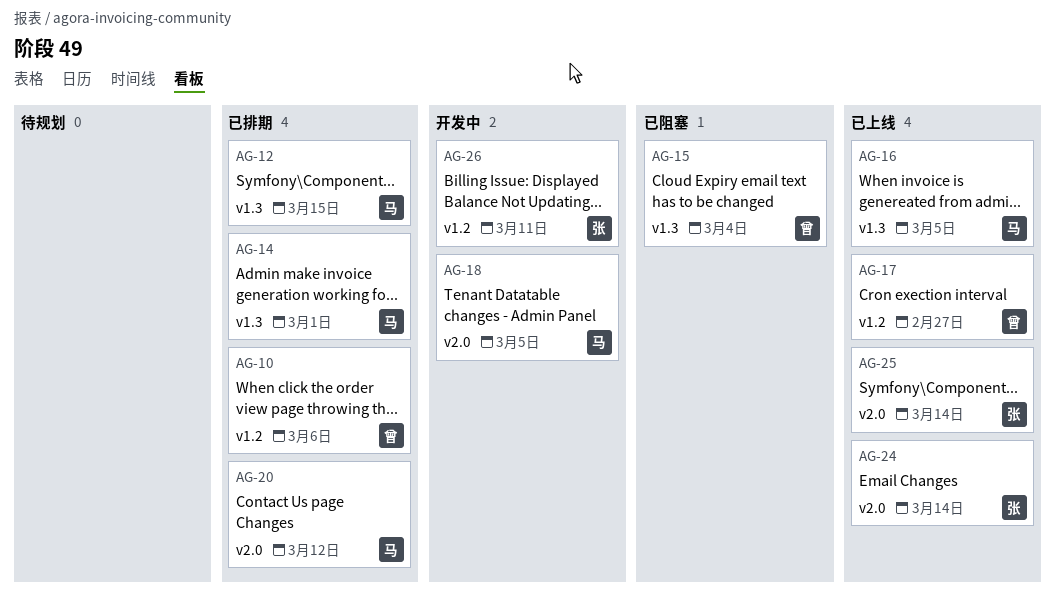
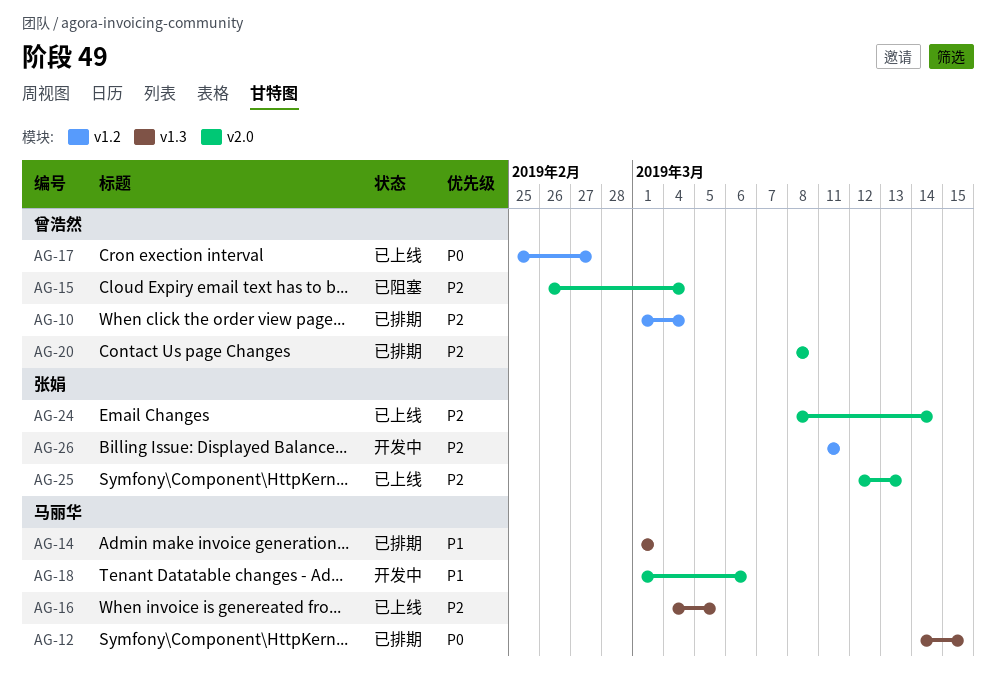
AG-10, due: Mar 6 -> Mar 4
AG-15, label: v1.3 -> v2.0
AG-18, due: Mar 5 -> Mar 6
AG-20, owner: 马丽华 -> 曾浩然
AG-20, due: Mar 12 -> Mar 8
AG-25, due: Mar 14 -> Mar 13

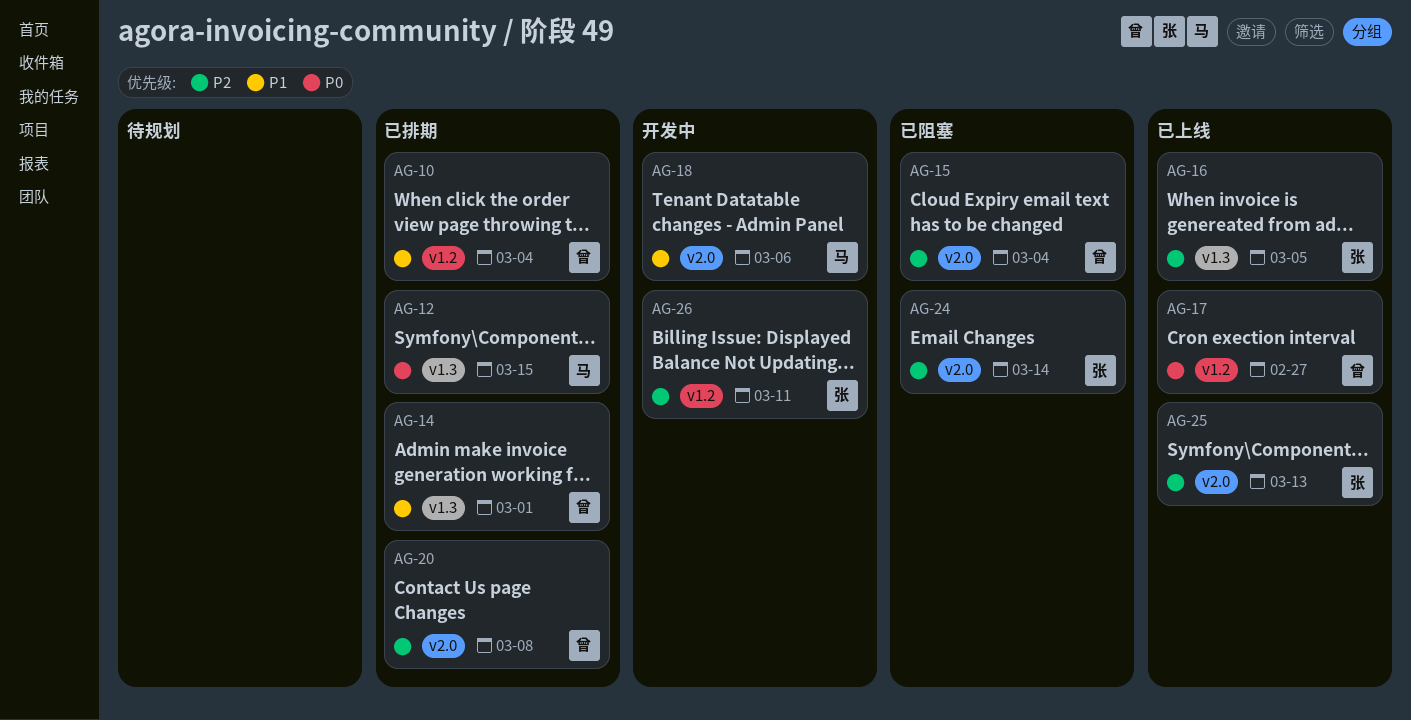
AG-10, priority: P2 -> P1
AG-14, owner: 马丽华 -> 曾浩然
AG-16, owner: 马丽华 -> 张娟
AG-24, status: 已上线 -> 已阻塞

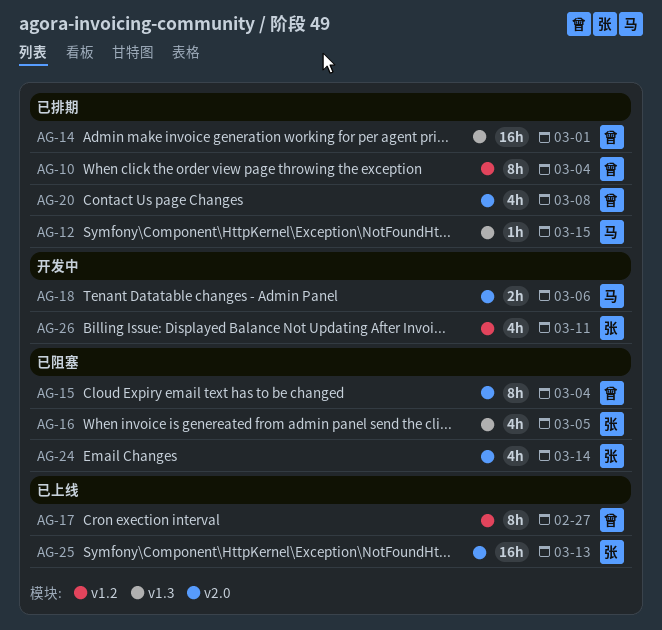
AG-16, status: 已上线 -> 已阻塞

